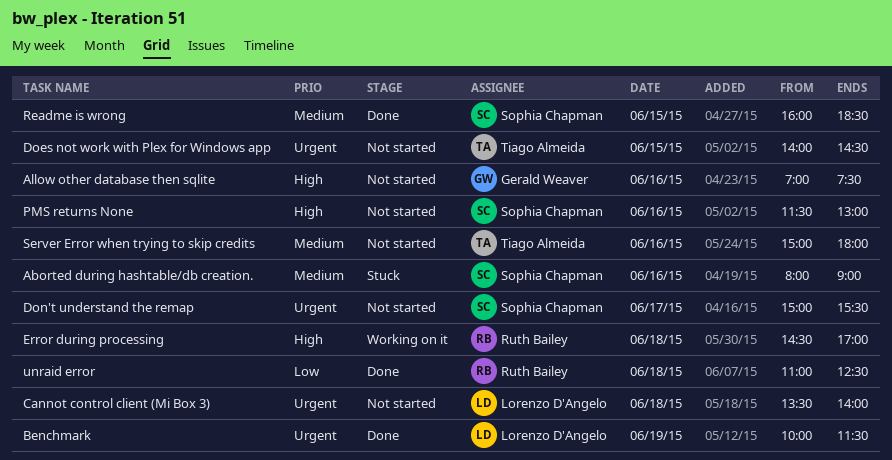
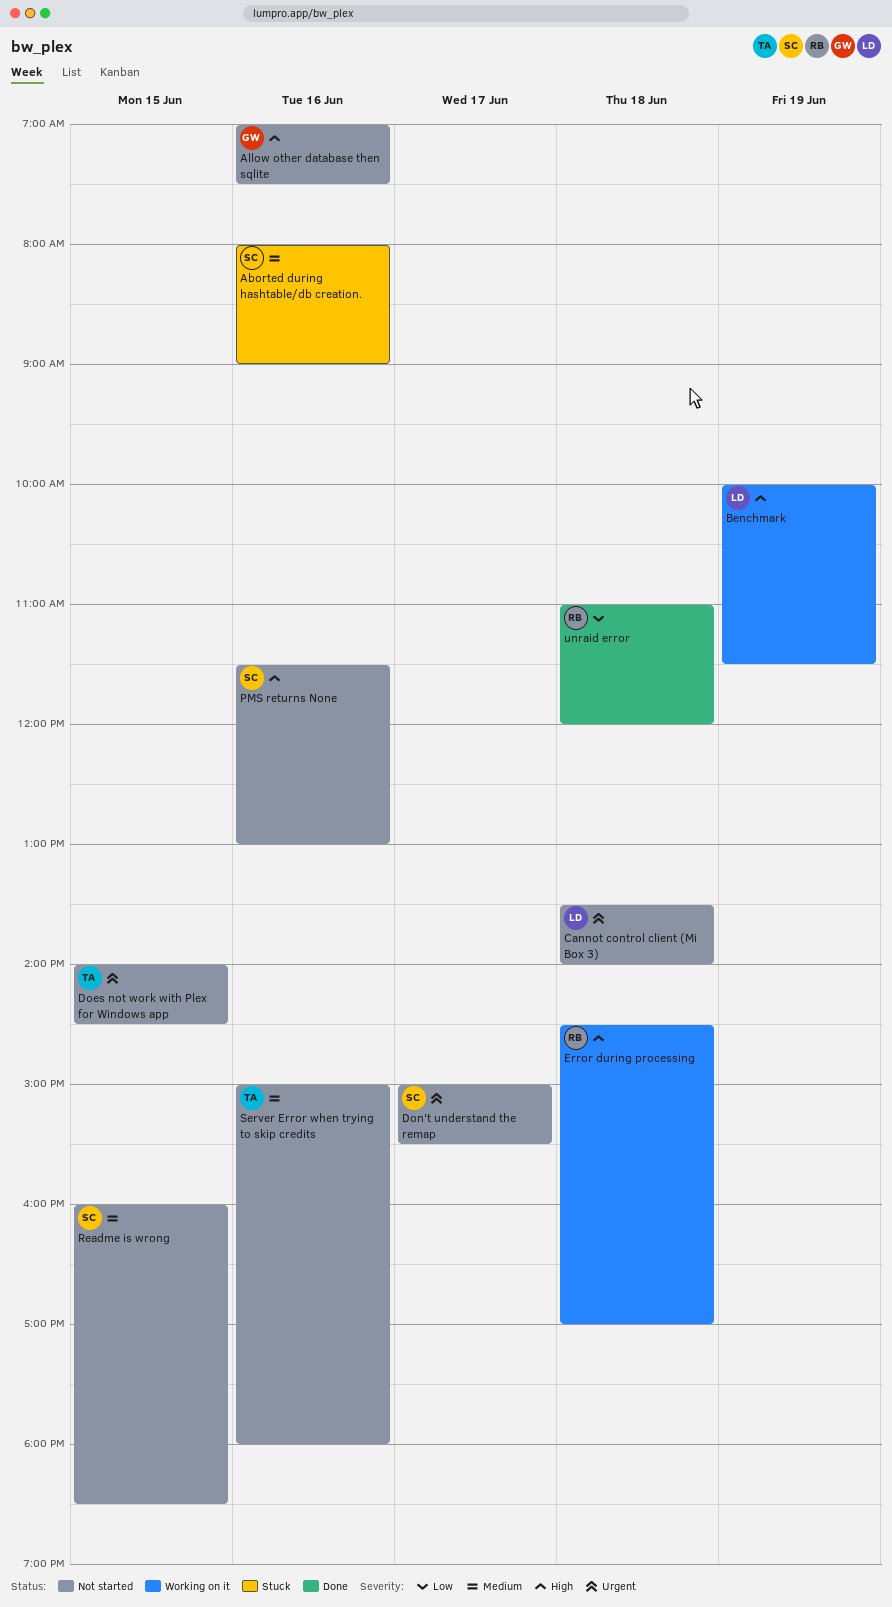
Benchmark, status: Done -> Working on it
Benchmark, priority: Urgent -> High
Readme is wrong, status: Done -> Not started
unraid error, ends: 12:30 -> 12:00

